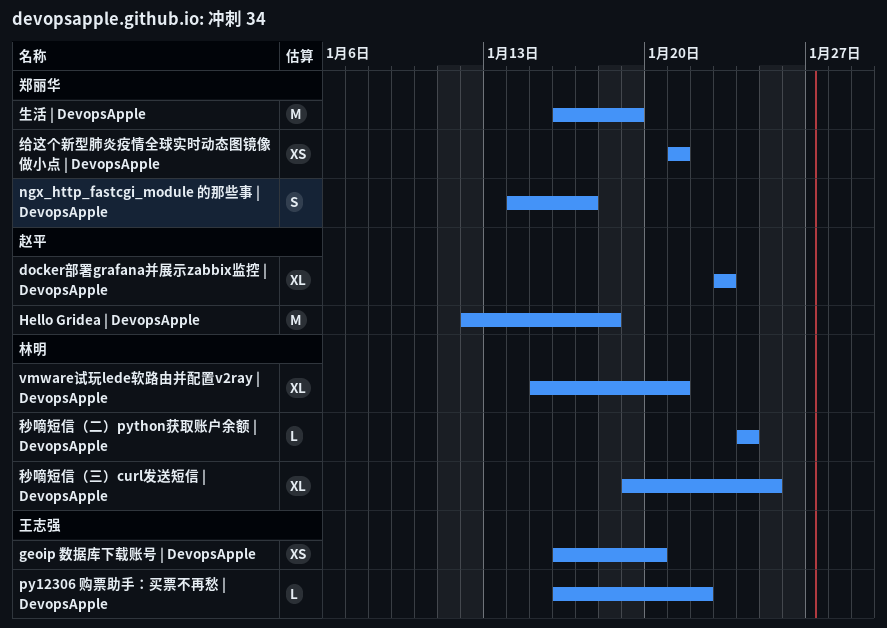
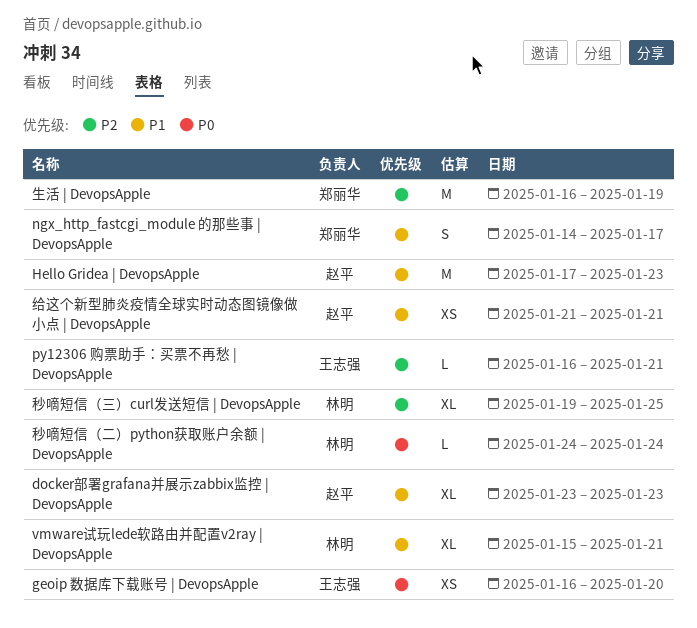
Hello Gridea | DevopsApple, start: Jan 12 -> Jan 17
Hello Gridea | DevopsApple, due: Jan 18 -> Jan 23
py12306 购票助手：买票不再愁 | DevopsApple, due: Jan 22 -> Jan 21
给这个新型肺炎疫情全球实时动态图镜像做小点 | DevopsApple, owner: 郑丽华 -> 赵平

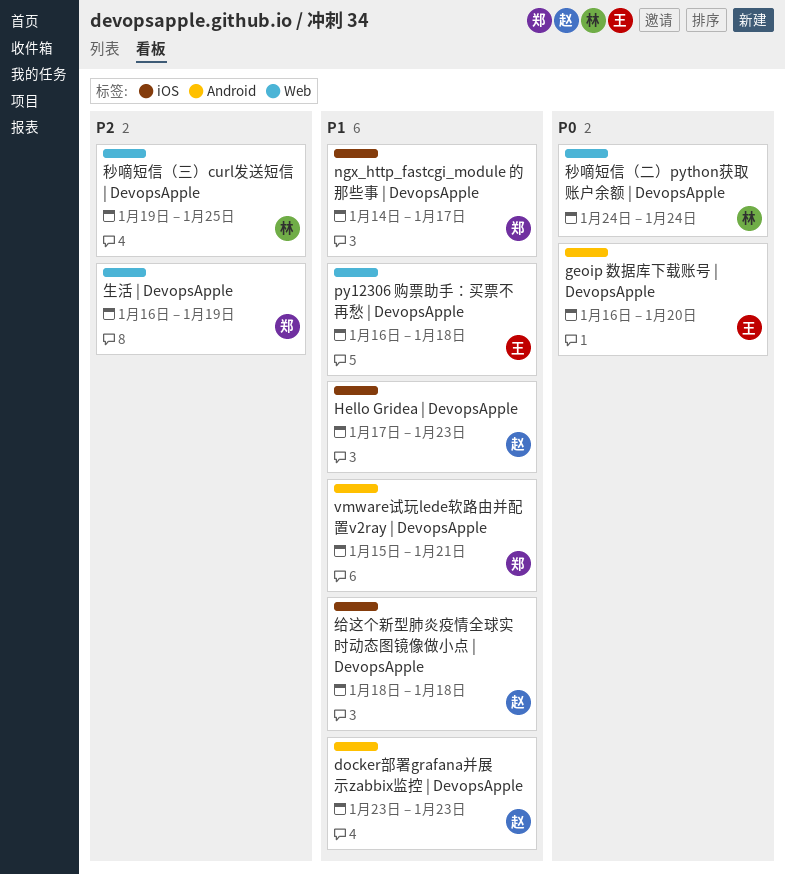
py12306 购票助手：买票不再愁 | DevopsApple, priority: P2 -> P1
py12306 购票助手：买票不再愁 | DevopsApple, due: Jan 21 -> Jan 18
vmware试玩lede软路由并配置v2ray | DevopsApple, owner: 林明 -> 郑丽华
给这个新型肺炎疫情全球实时动态图镜像做小点 | DevopsApple, start: Jan 21 -> Jan 18
给这个新型肺炎疫情全球实时动态图镜像做小点 | DevopsApple, due: Jan 21 -> Jan 18

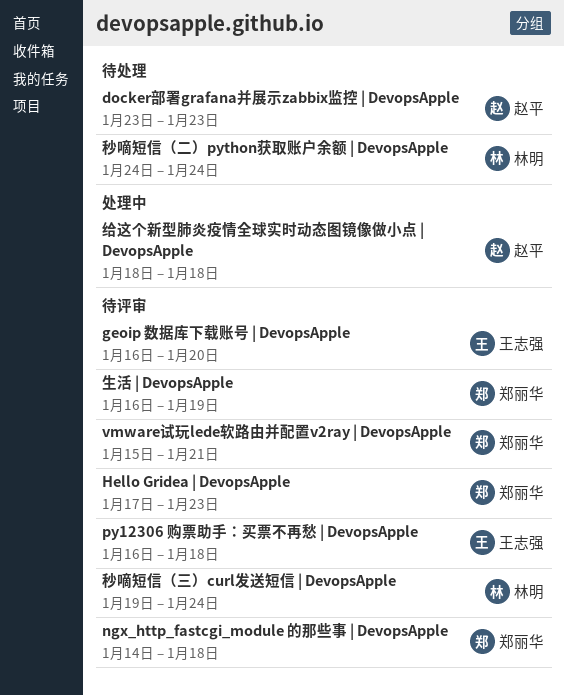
Hello Gridea | DevopsApple, owner: 赵平 -> 郑丽华
ngx_http_fastcgi_module 的那些事 | DevopsApple, due: Jan 17 -> Jan 18
秒嘀短信（三）curl发送短信 | DevopsApple, due: Jan 25 -> Jan 24

